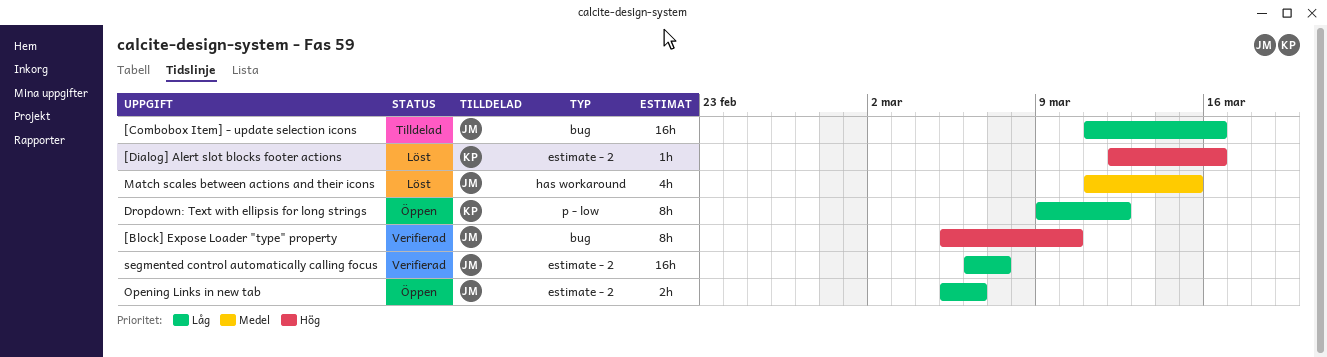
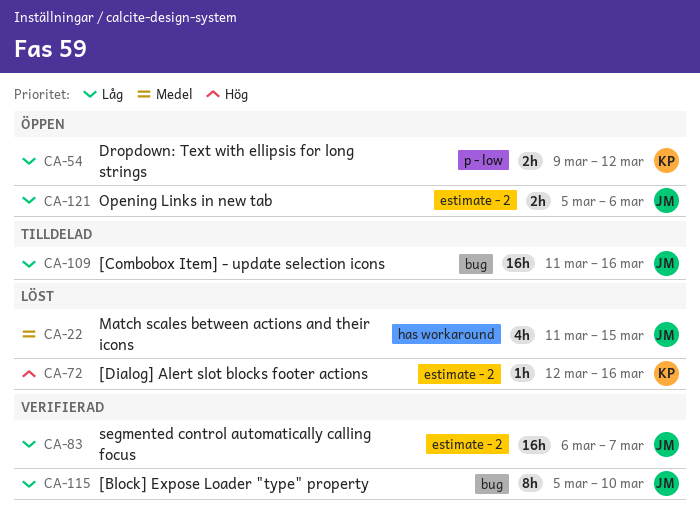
[Block] Expose Loader "type" property, priority: Hög -> Låg
Dropdown: Text with ellipsis for long strings, estimate: 8h -> 2h

